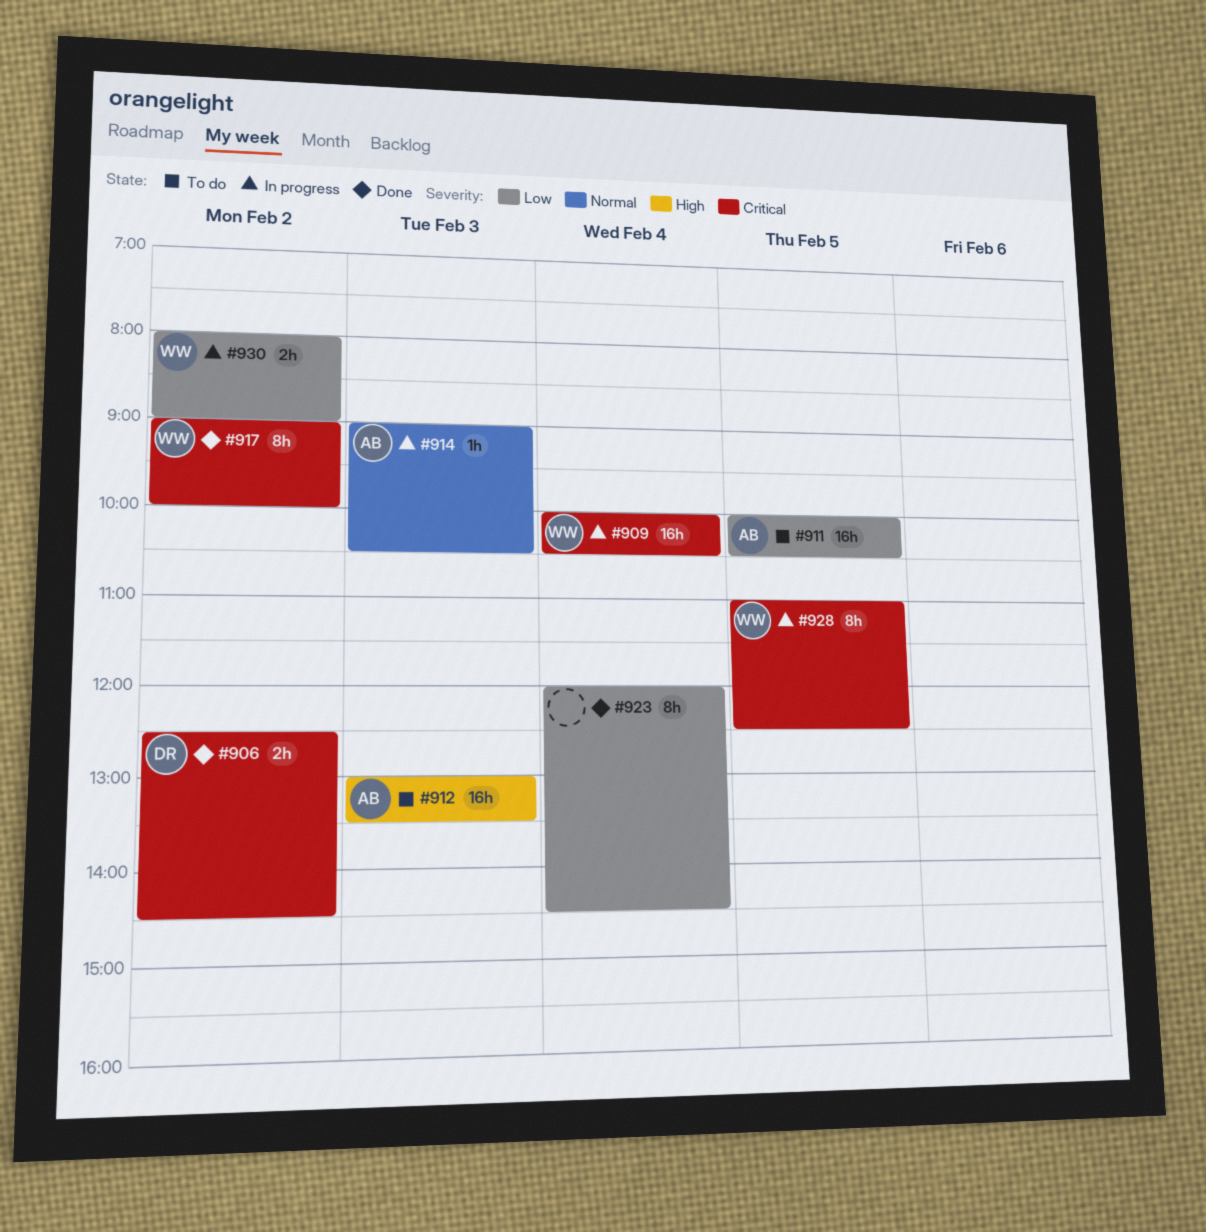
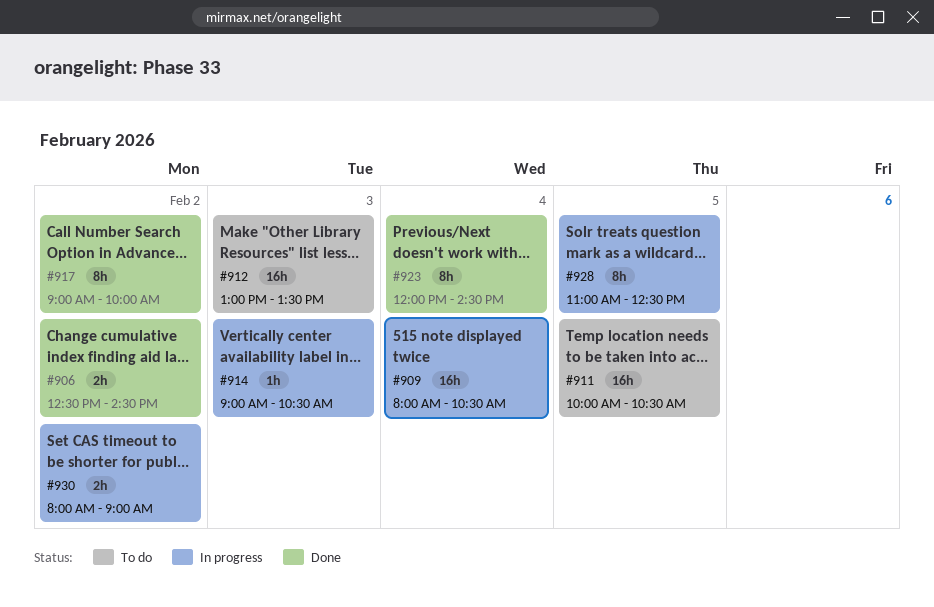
#909, begins: 10:00 -> 08:00

